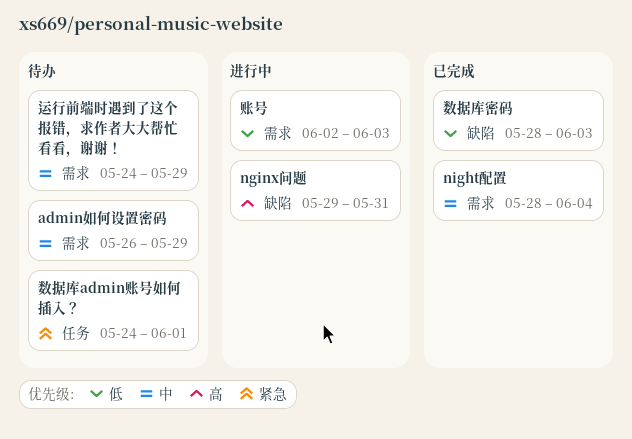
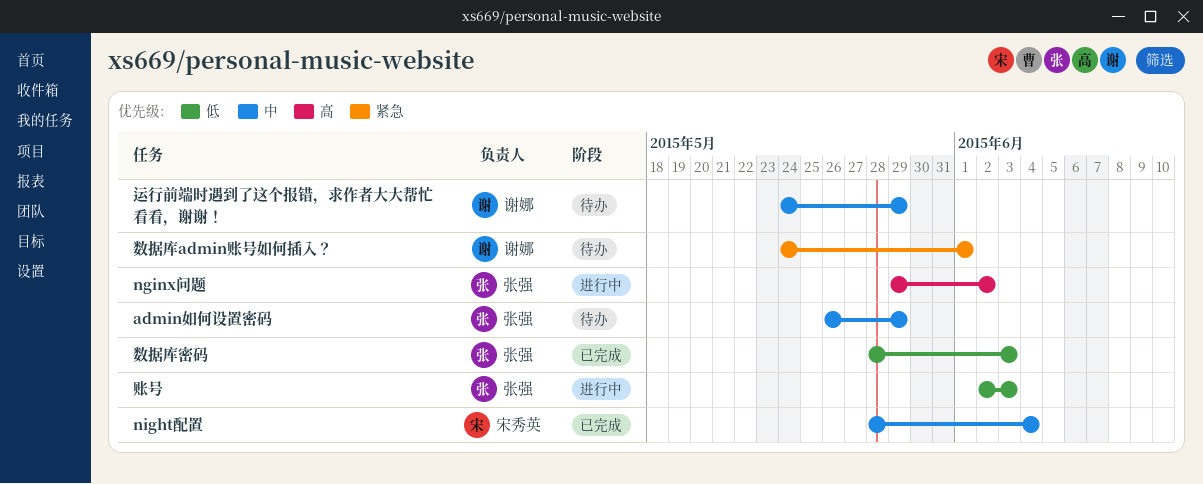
nginx问题, due: May 31 -> Jun 2

